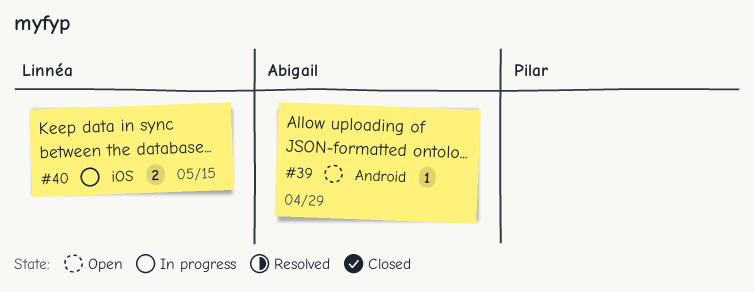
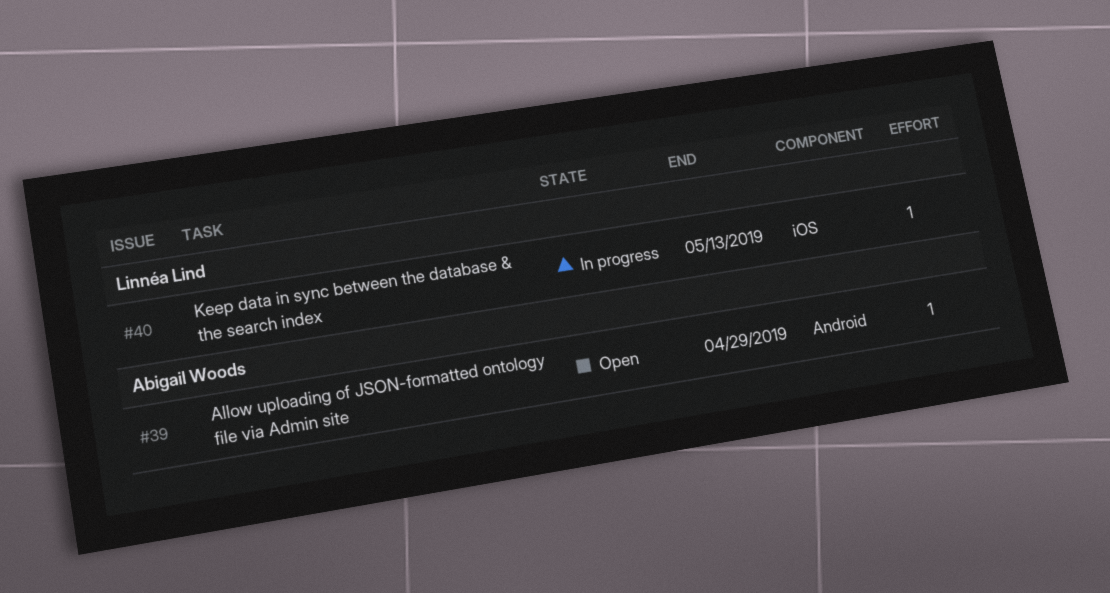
#40, estimate: 2 -> 1
#40, due: May 15 -> May 13

